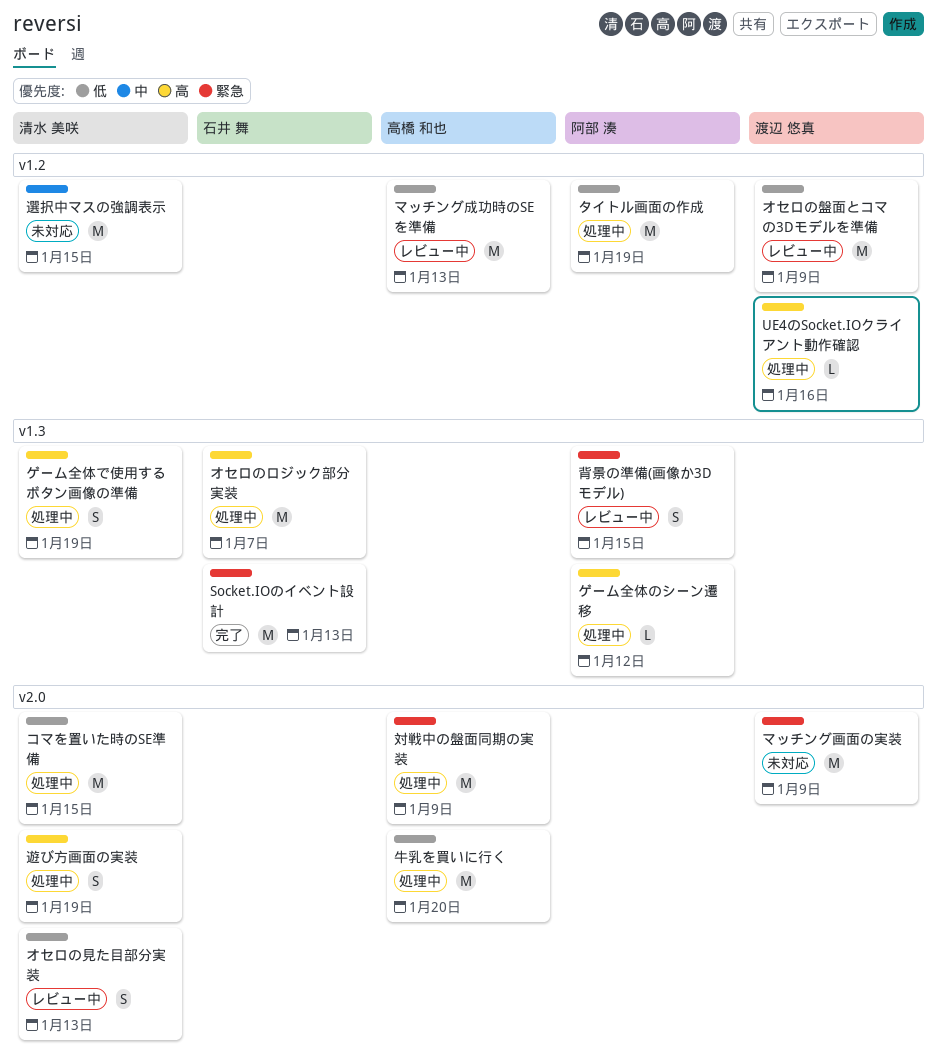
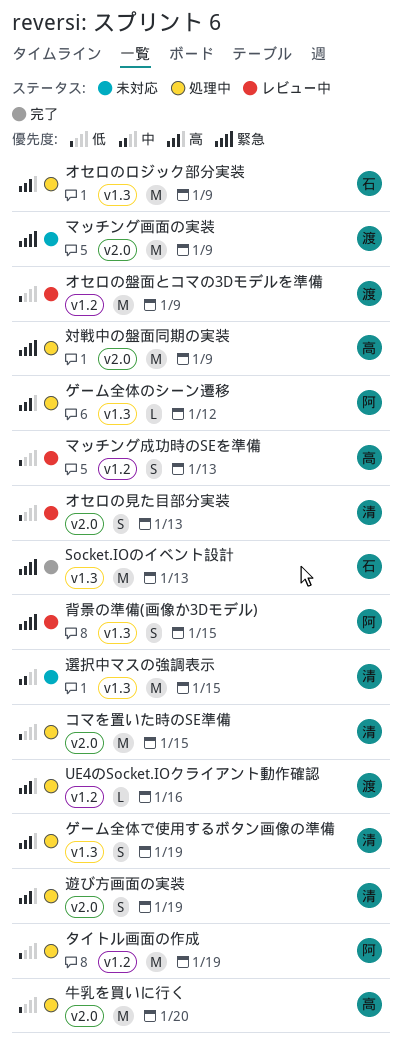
オセロのロジック部分実装, due: Jan 7 -> Jan 9
マッチング成功時のSEを準備, estimate: M -> S
選択中マスの強調表示, label: v1.2 -> v1.3

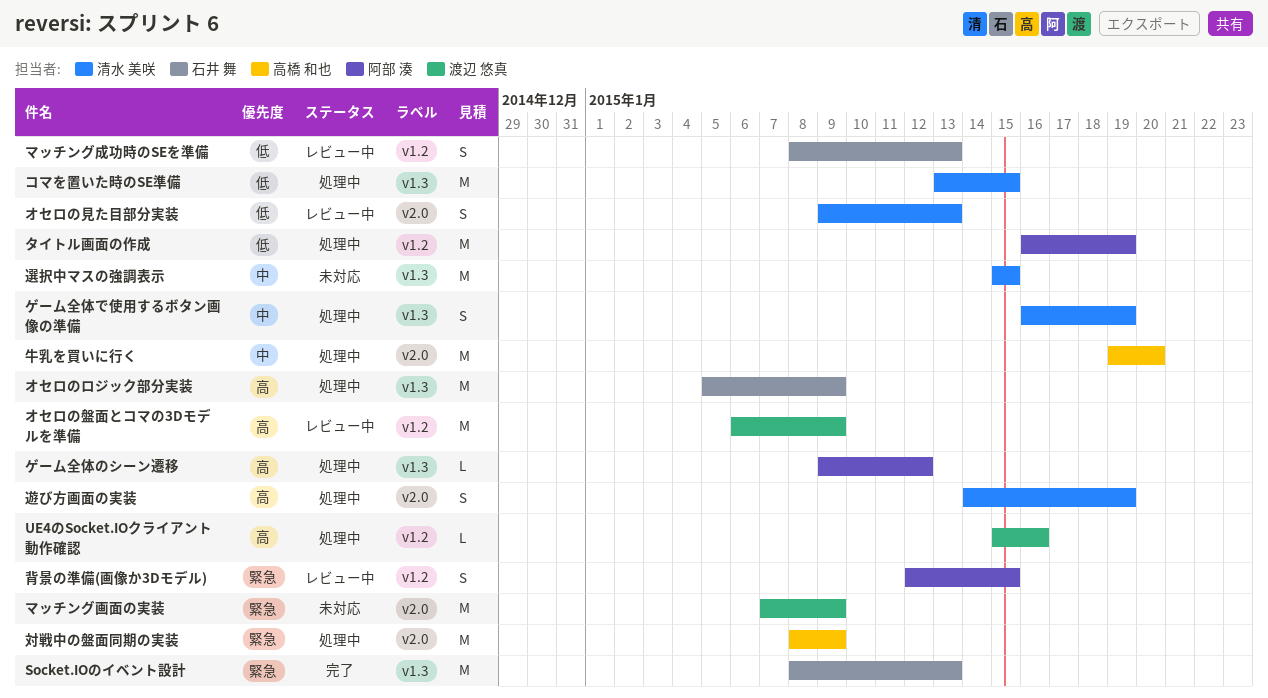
オセロの盤面とコマの3Dモデルを準備, priority: 低 -> 高
ゲーム全体で使用するボタン画像の準備, priority: 高 -> 中
コマを置いた時のSE準備, label: v2.0 -> v1.3
マッチング成功時のSEを準備, owner: 高橋 和也 -> 石井 舞
牛乳を買いに行く, priority: 低 -> 中
背景の準備(画像か3Dモデル), label: v1.3 -> v1.2

